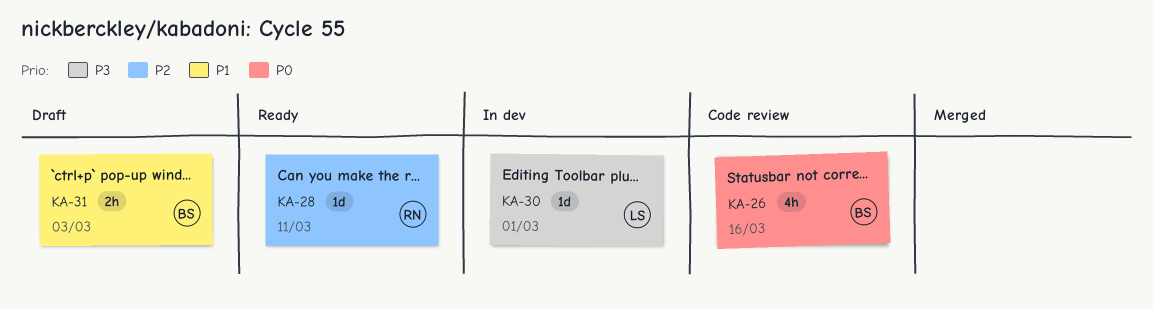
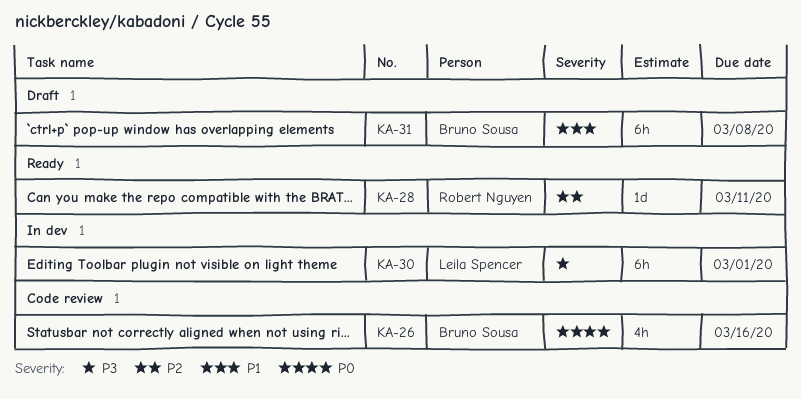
KA-30, estimate: 1d -> 6h
KA-31, estimate: 2h -> 6h
KA-31, due: Mar 3 -> Mar 8

